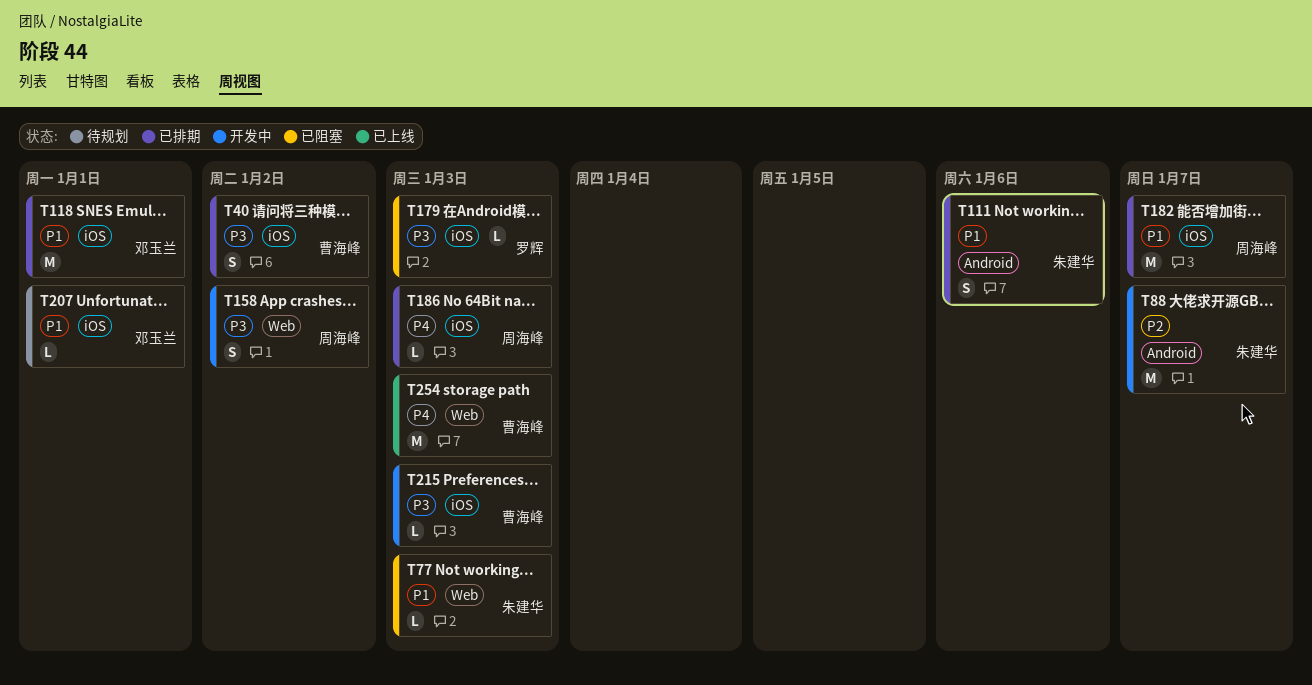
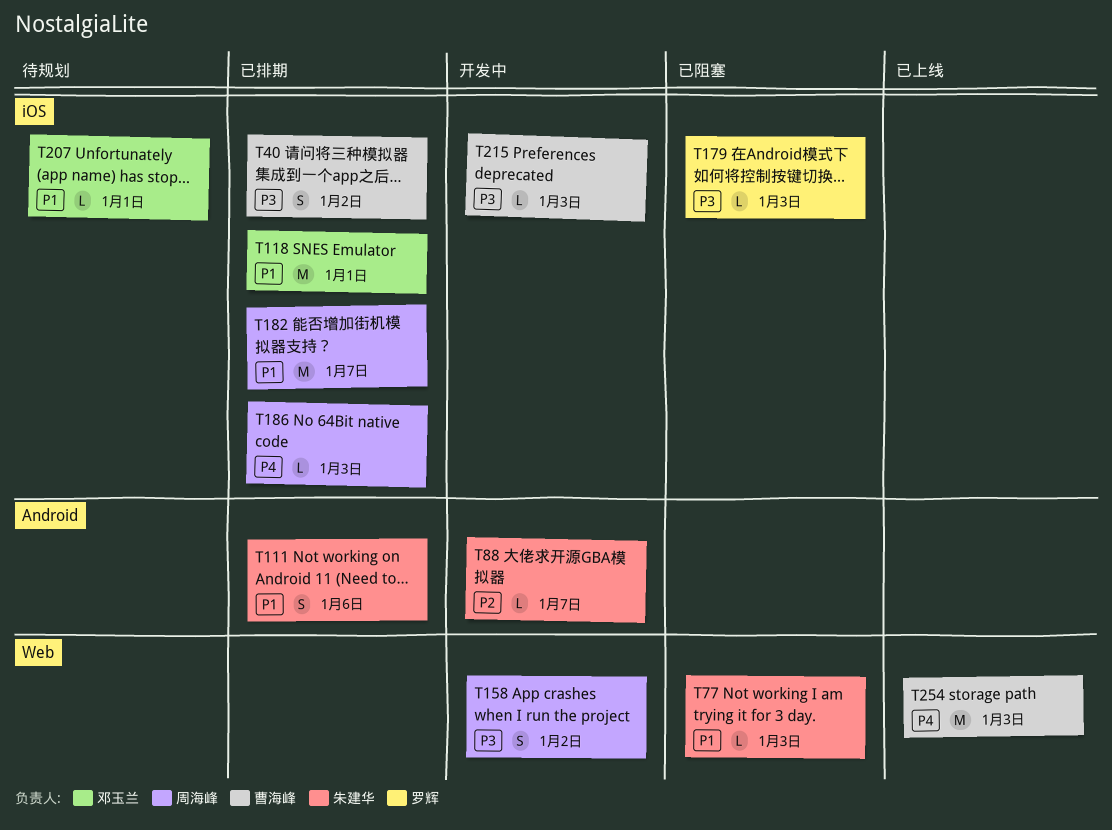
T88, estimate: M -> L

